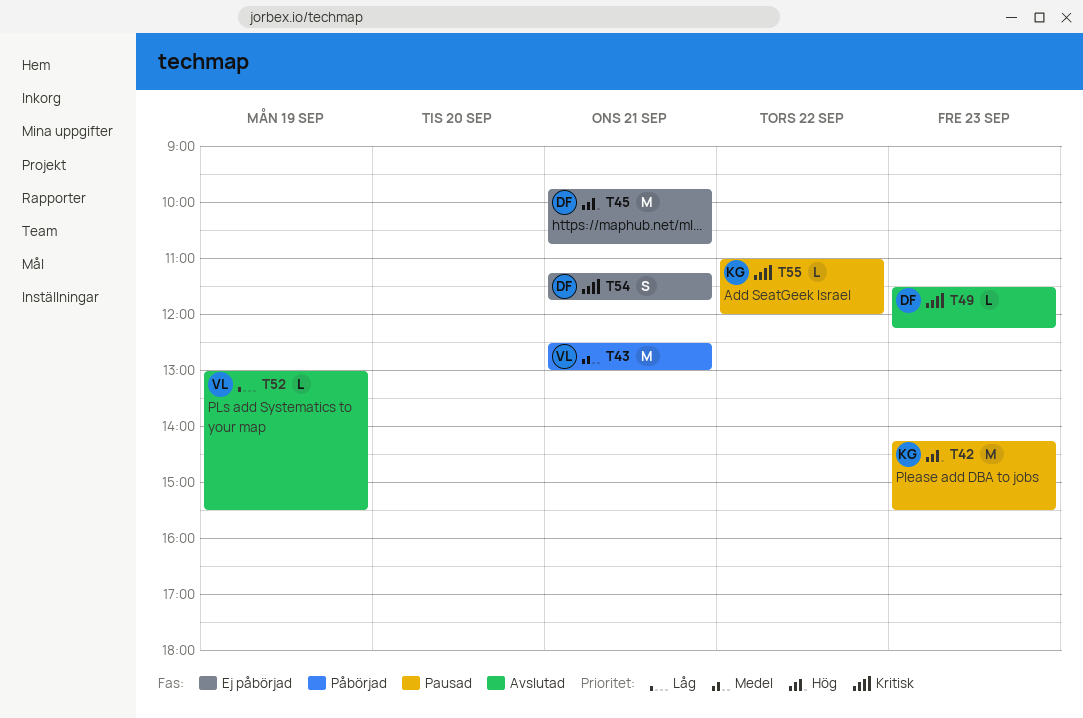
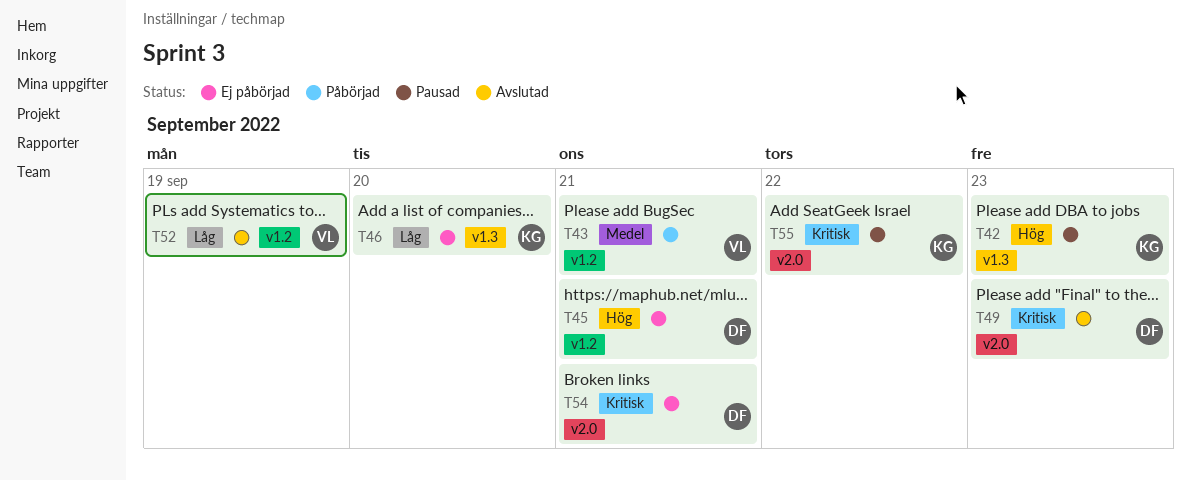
T46: none -> present

